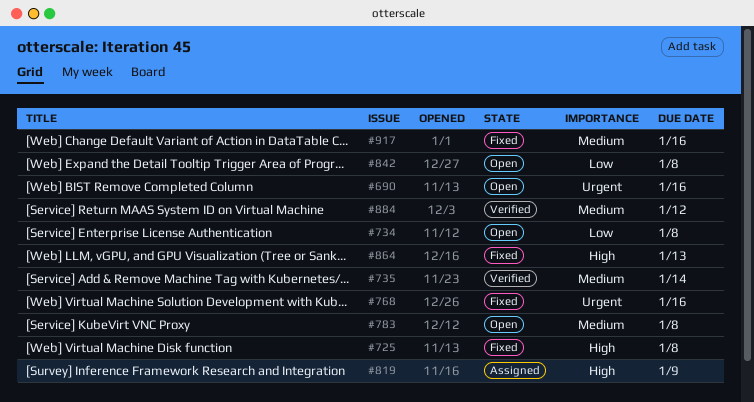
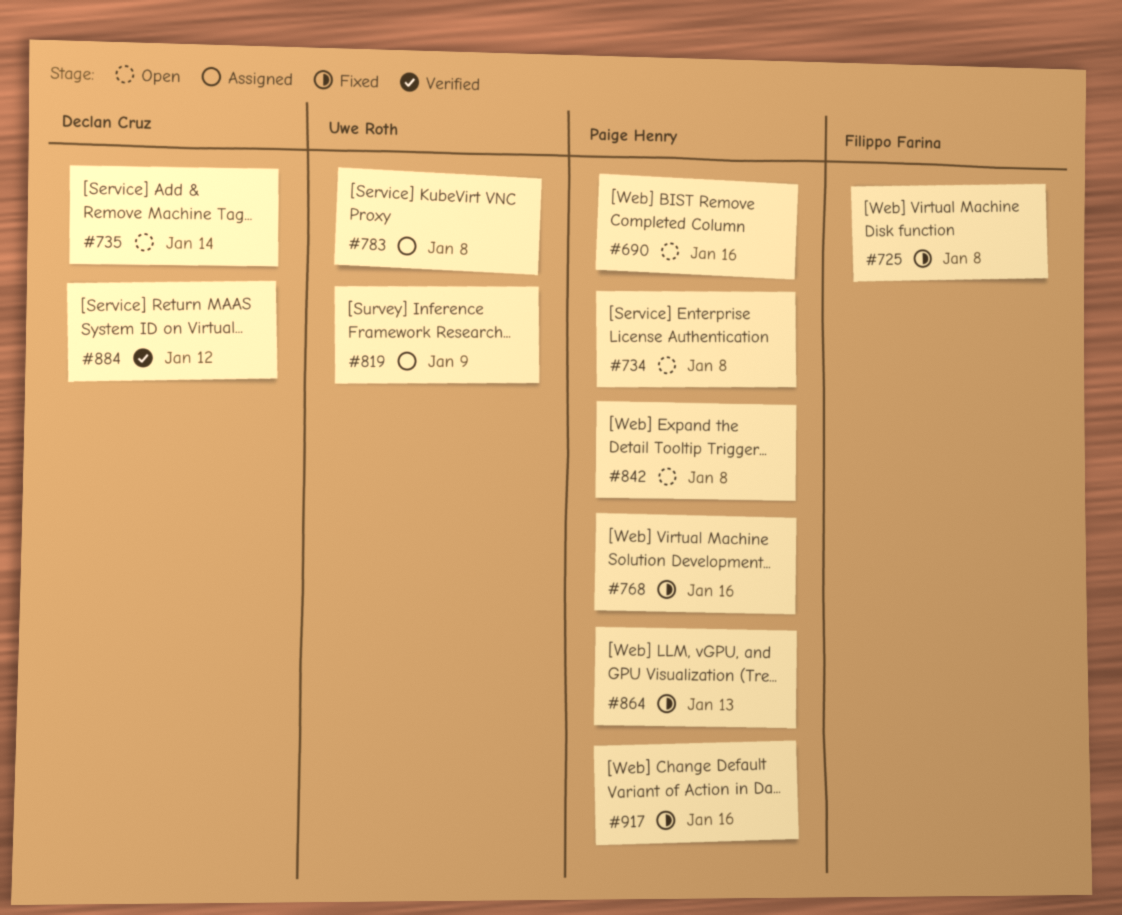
#735, status: Verified -> Open
#783, status: Open -> Assigned

